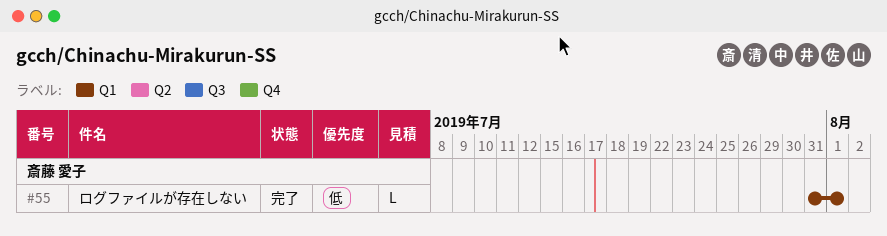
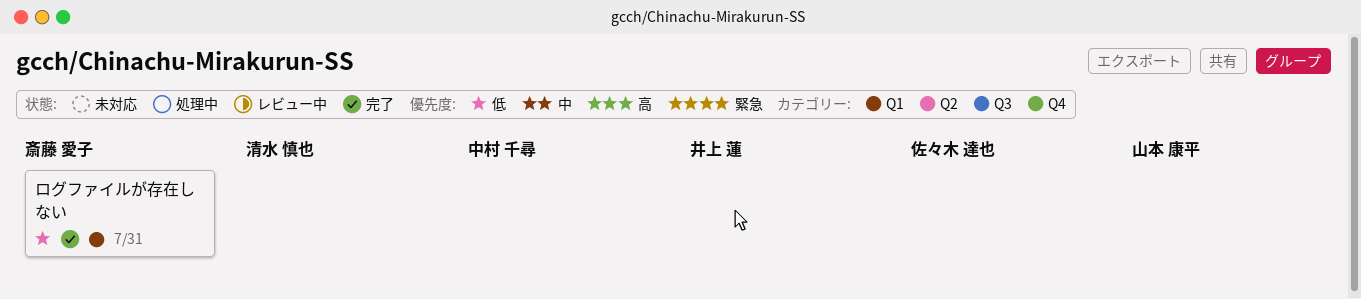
ログファイルが存在しない, due: Aug 1 -> Jul 31

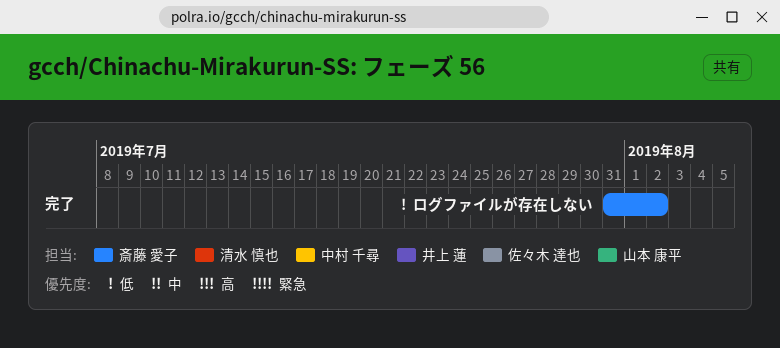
ログファイルが存在しない, due: Jul 31 -> Aug 2

